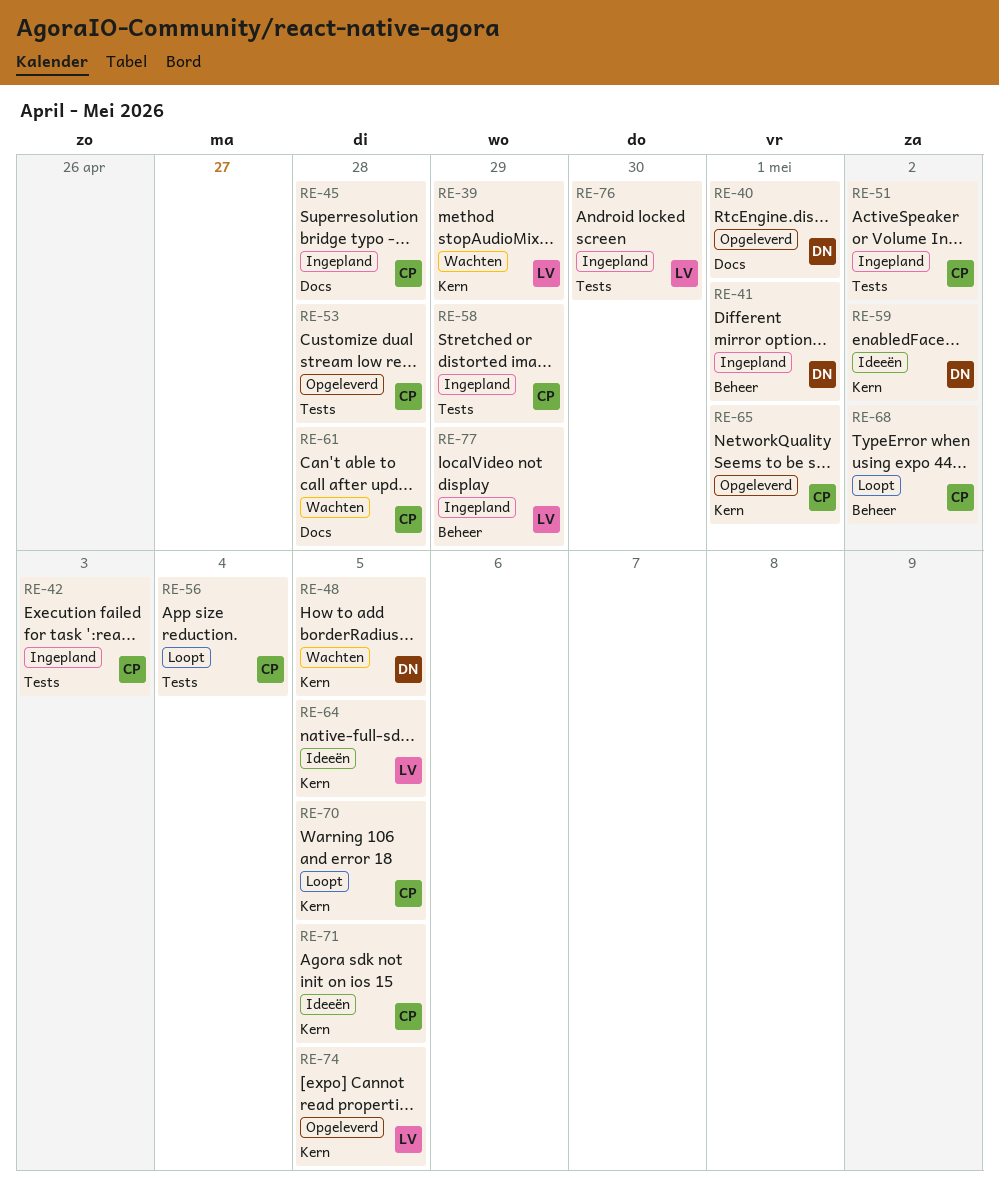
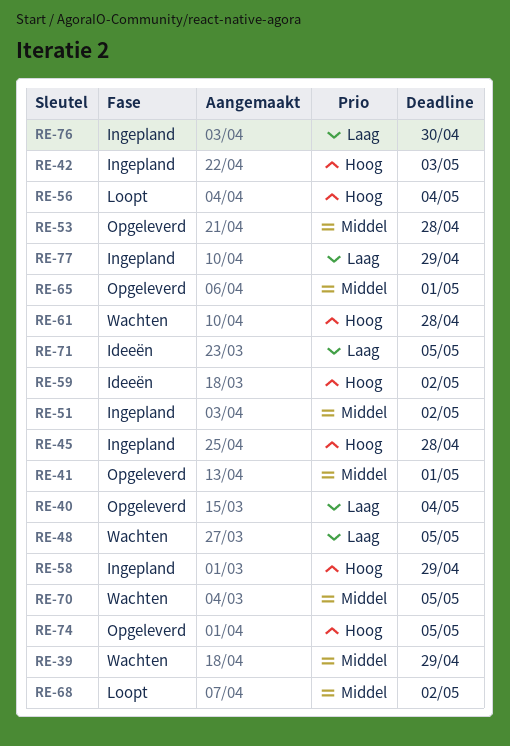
RE-40, due: May 1 -> May 4
RE-41, status: Ingepland -> Opgeleverd
RE-64: present -> none
RE-70, status: Loopt -> Wachten

